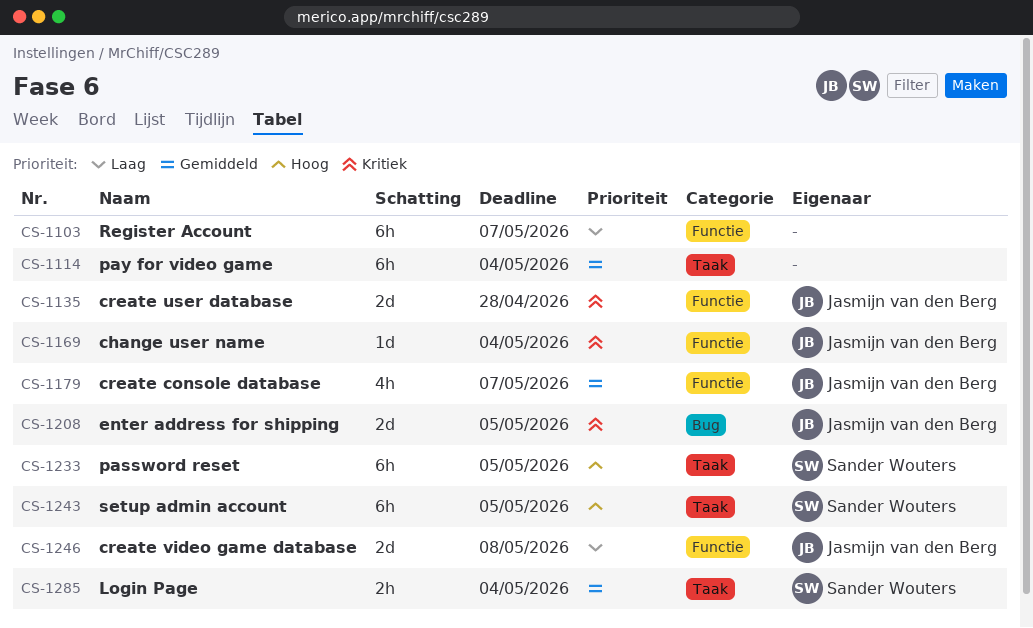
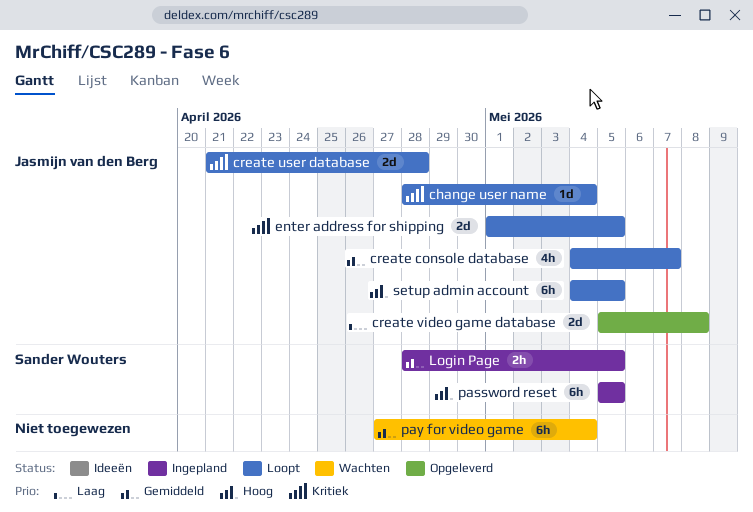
Login Page, due: May 4 -> May 5
Register Account: present -> none
setup admin account, owner: Sander Wouters -> Jasmijn van den Berg

